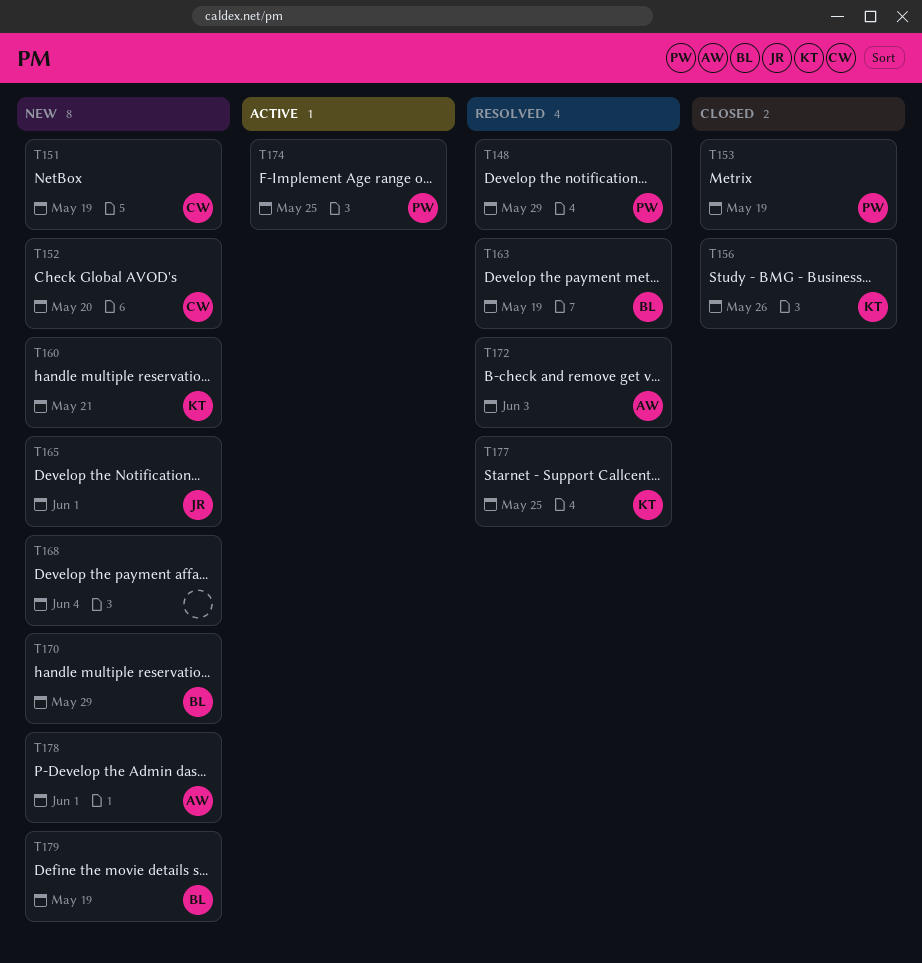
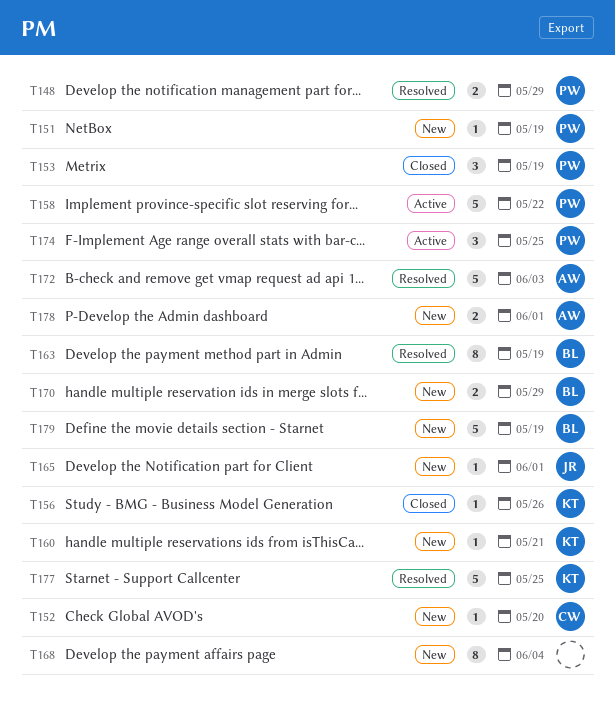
T151, owner: CW -> PW
T158: none -> present

